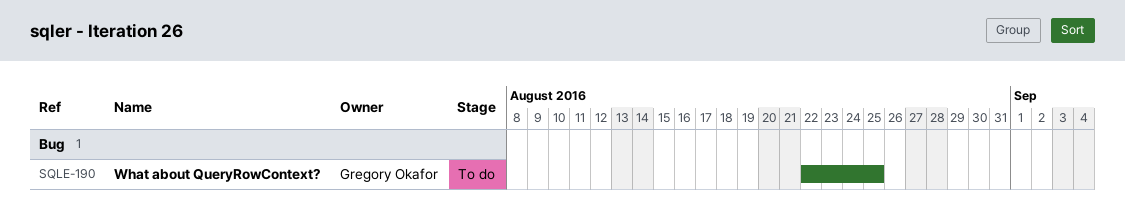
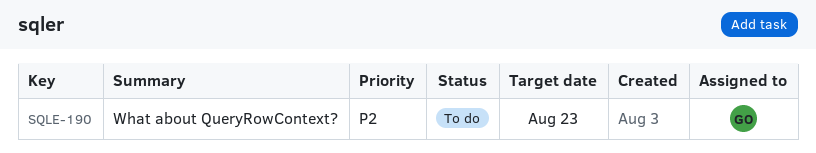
SQLE-190, due: Aug 25 -> Aug 23

